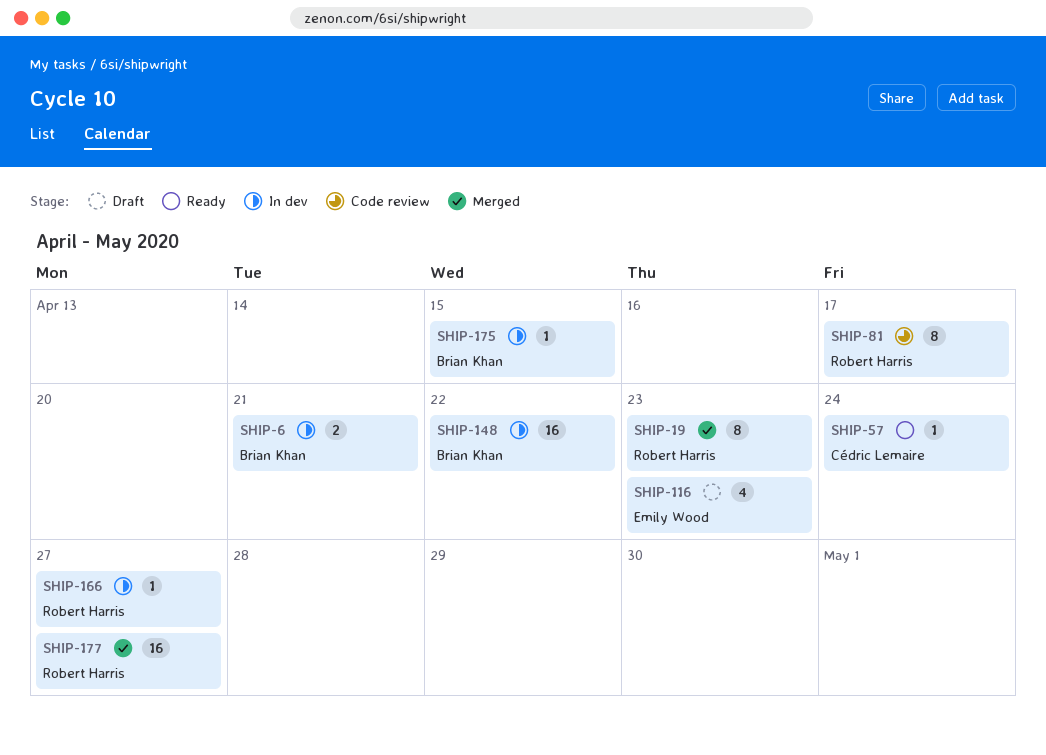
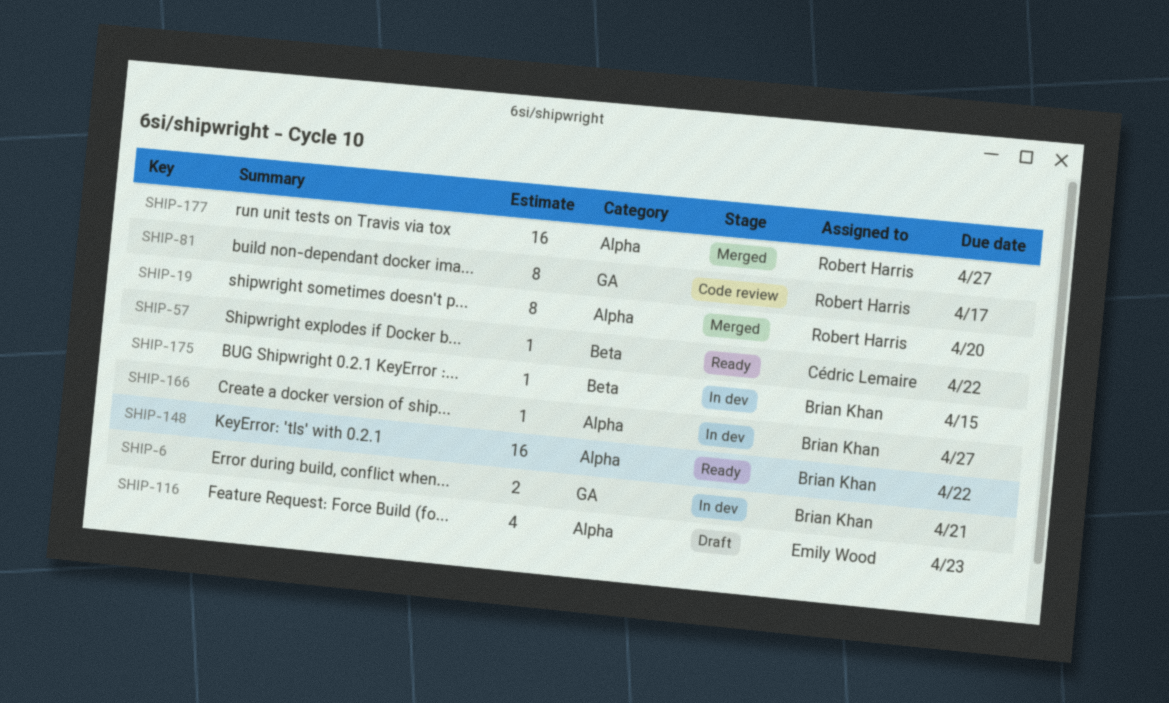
SHIP-19, due: Apr 23 -> Apr 20
SHIP-57, due: Apr 24 -> Apr 22
SHIP-148, status: In dev -> Ready
SHIP-166, owner: Robert Harris -> Brian Khan

